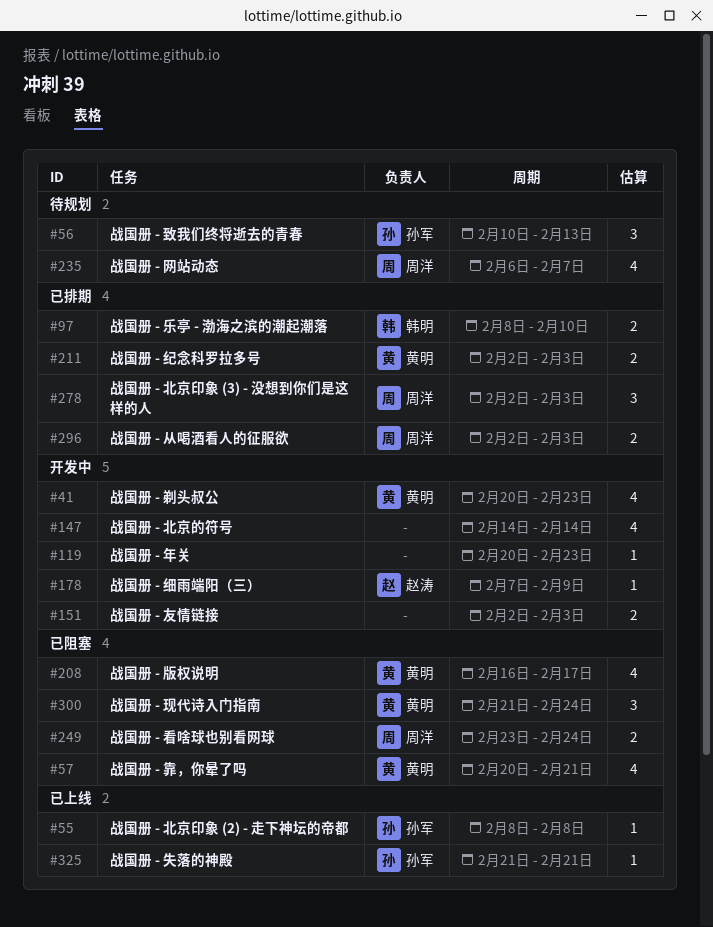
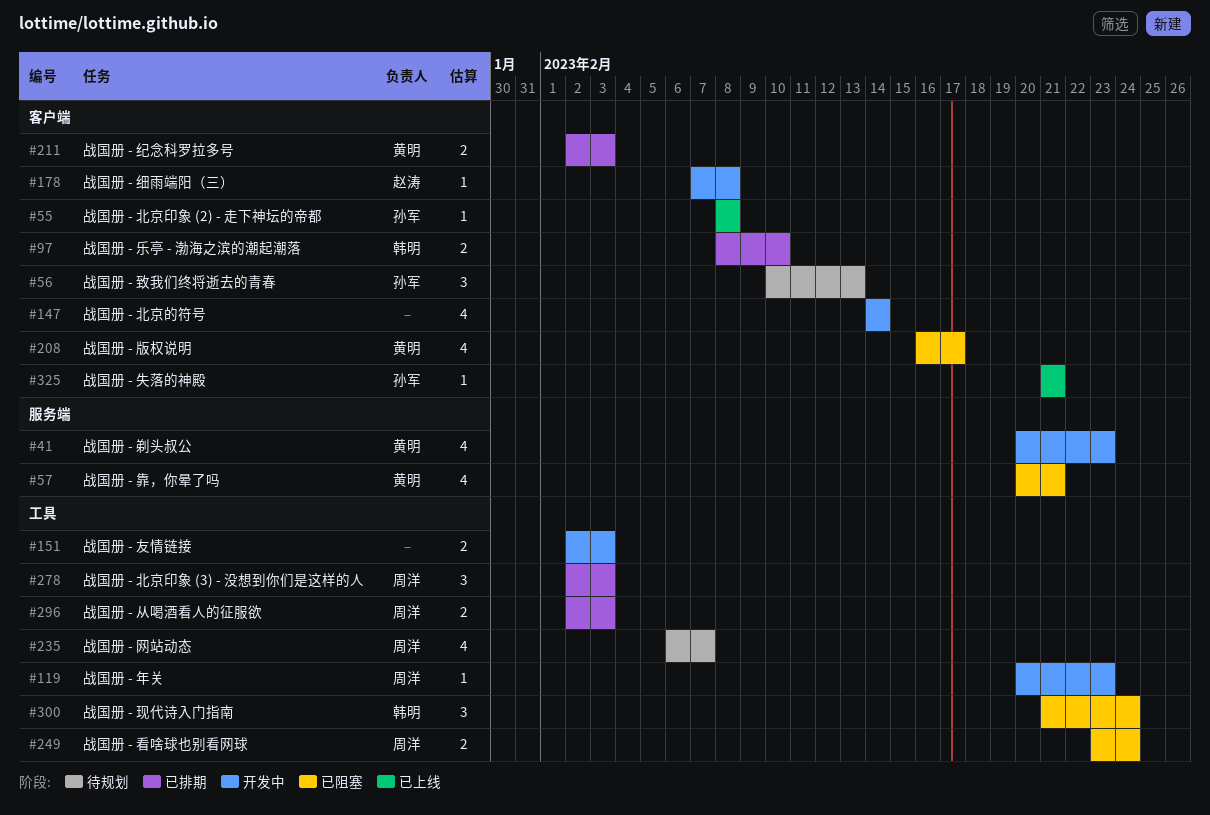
#119, owner: none -> 周洋
#178, due: Feb 9 -> Feb 8
#300, owner: 黄明 -> 韩明

